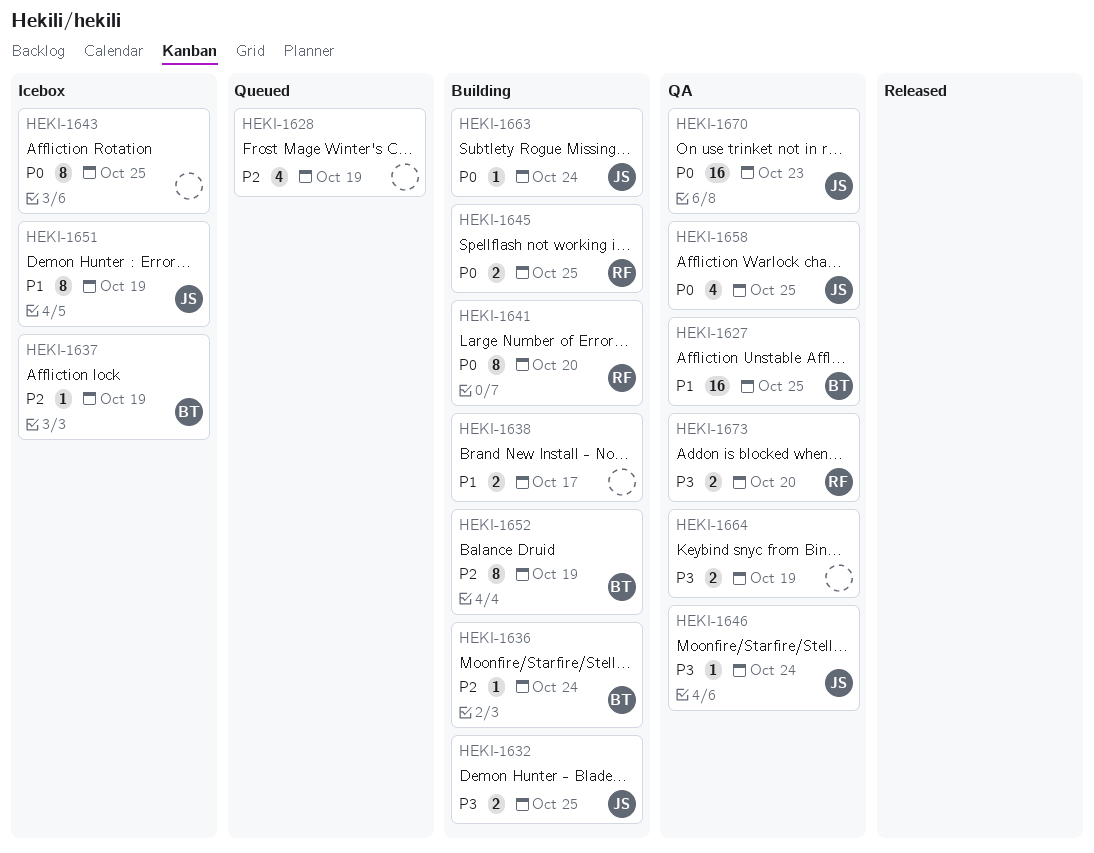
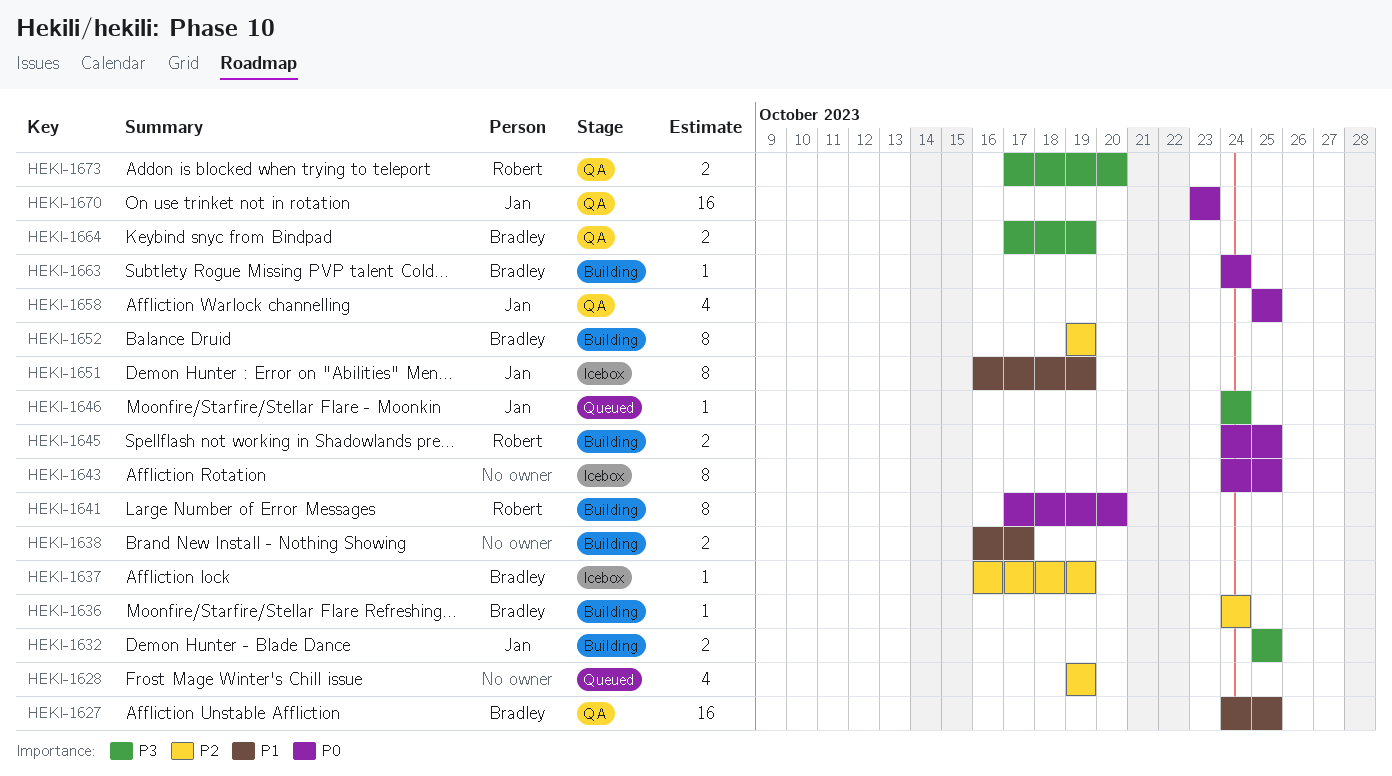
HEKI-1646, status: QA -> Queued
HEKI-1663, owner: Jan -> Bradley
HEKI-1664, owner: none -> Bradley

